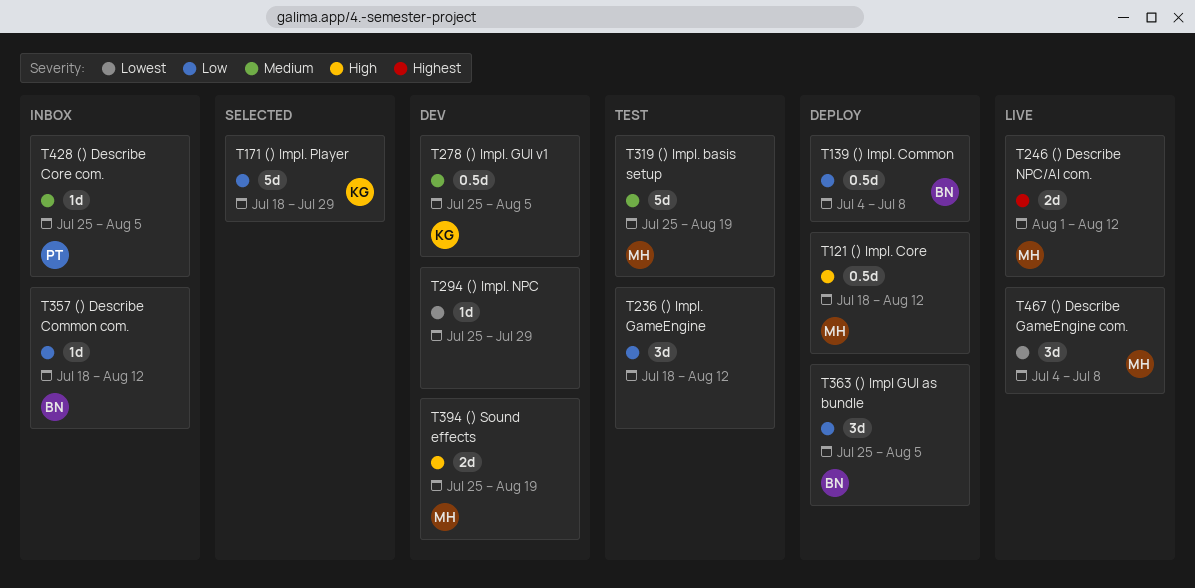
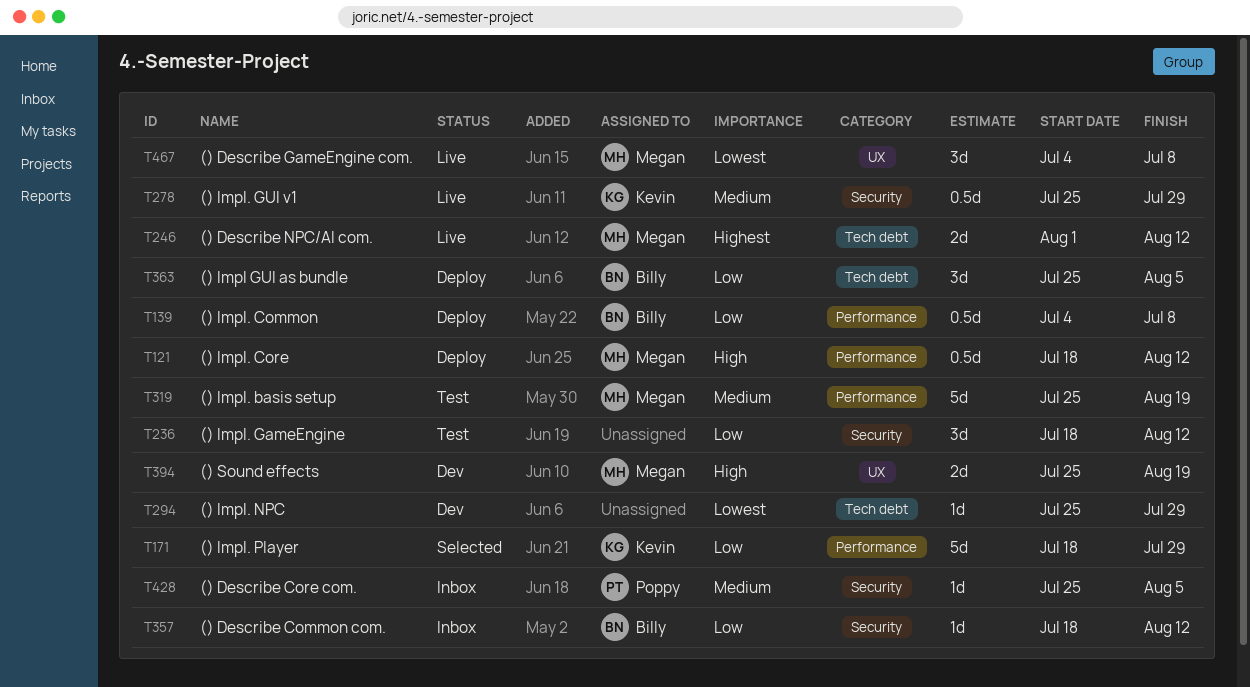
T278, status: Dev -> Live
T278, due: Aug 5 -> Jul 29

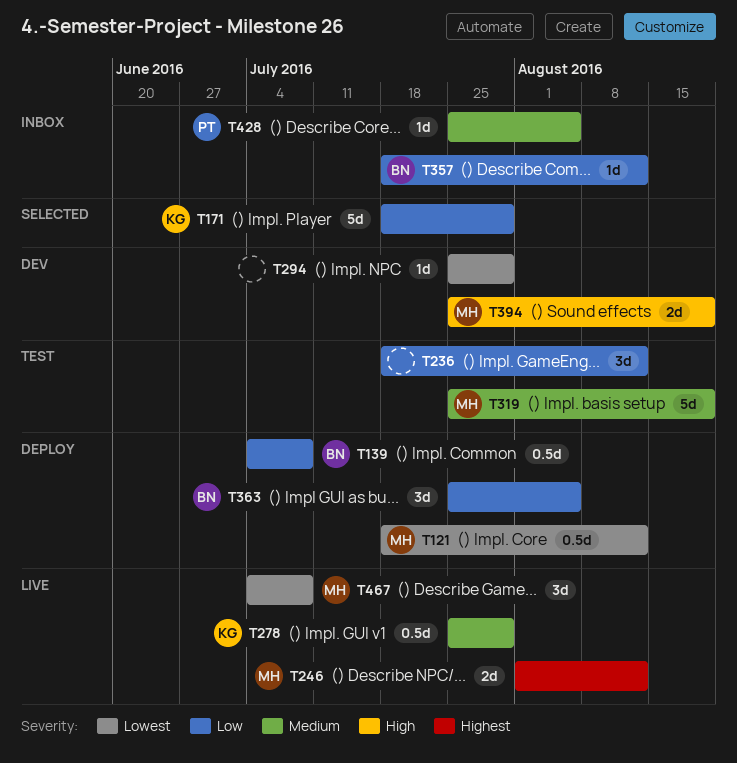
T121, priority: High -> Lowest

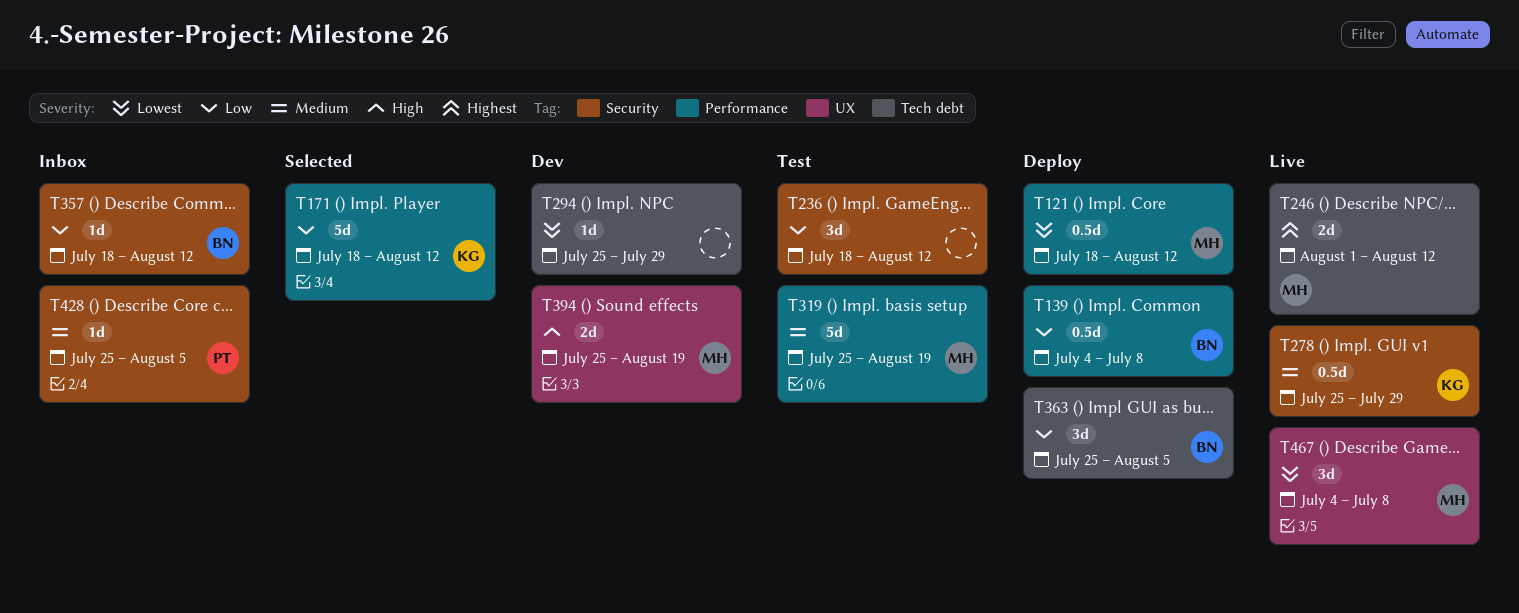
T171, due: Jul 29 -> Aug 12

